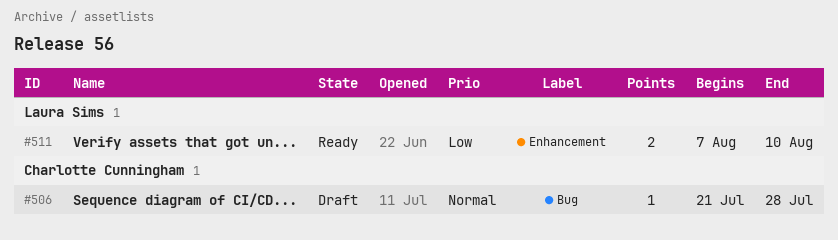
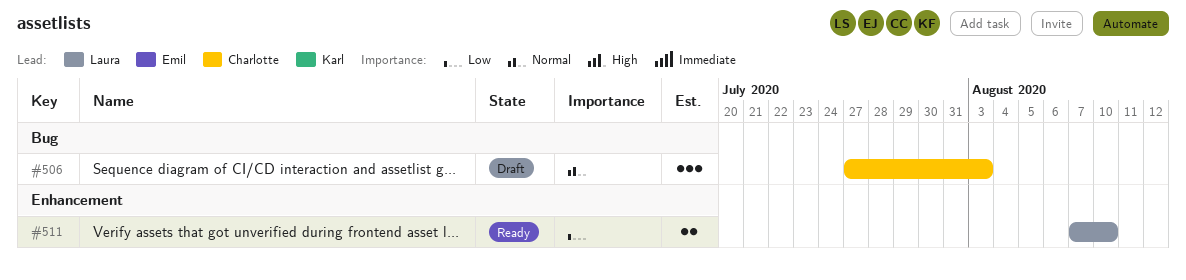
#506, estimate: 1 -> 3
#506, start: Jul 21 -> Jul 27
#506, due: Jul 28 -> Aug 3

